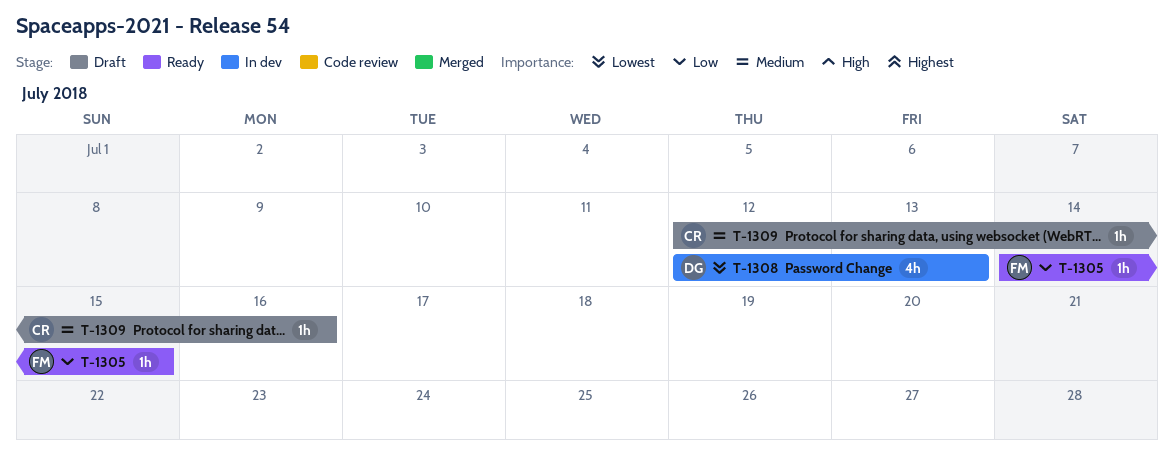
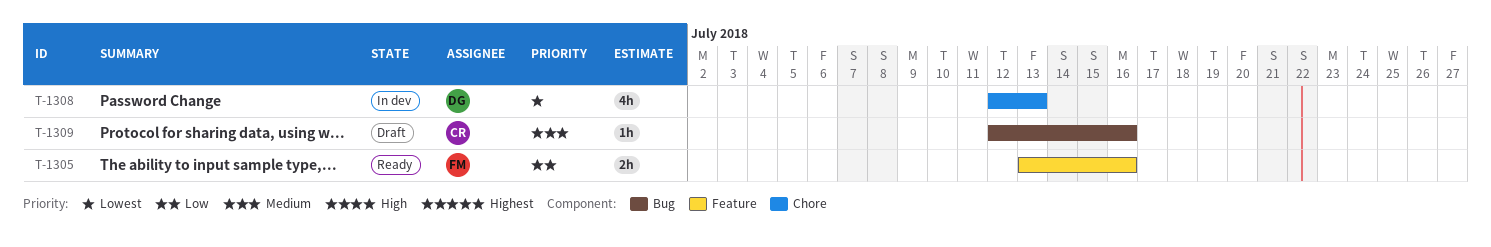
T-1305, estimate: 1h -> 2h
T-1305, start: Jul 14 -> Jul 13
T-1305, due: Jul 15 -> Jul 16

